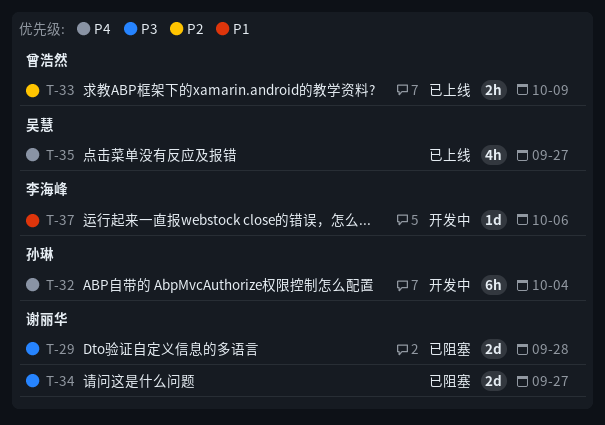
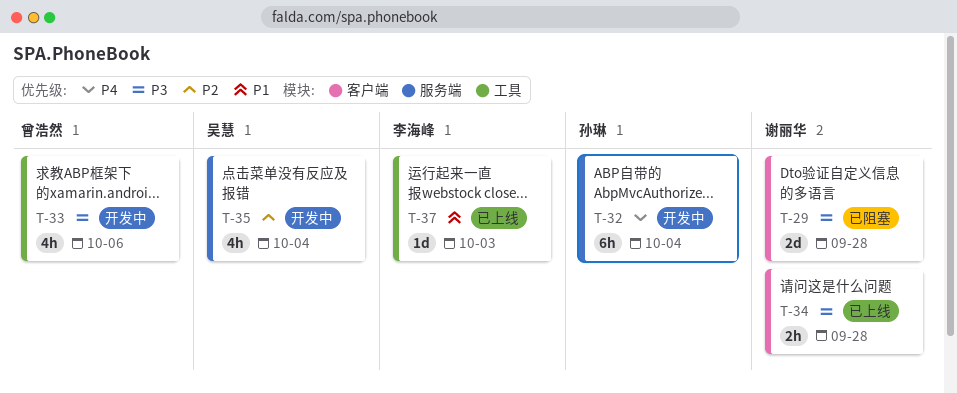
T-33, status: 已上线 -> 开发中
T-33, priority: P2 -> P3
T-33, estimate: 2h -> 4h
T-33, due: Oct 9 -> Oct 6
T-34, status: 已阻塞 -> 已上线
T-34, estimate: 2d -> 2h
T-34, due: Sep 27 -> Sep 28
T-35, status: 已上线 -> 开发中
T-35, priority: P4 -> P2
T-35, due: Sep 27 -> Oct 4
T-37, status: 开发中 -> 已上线
T-37, due: Oct 6 -> Oct 3

